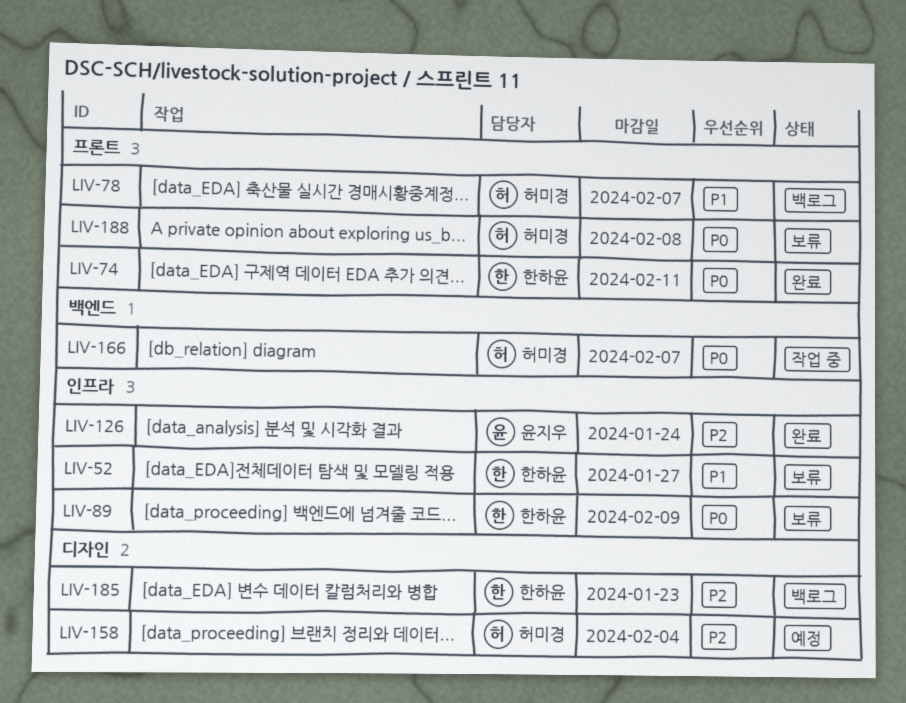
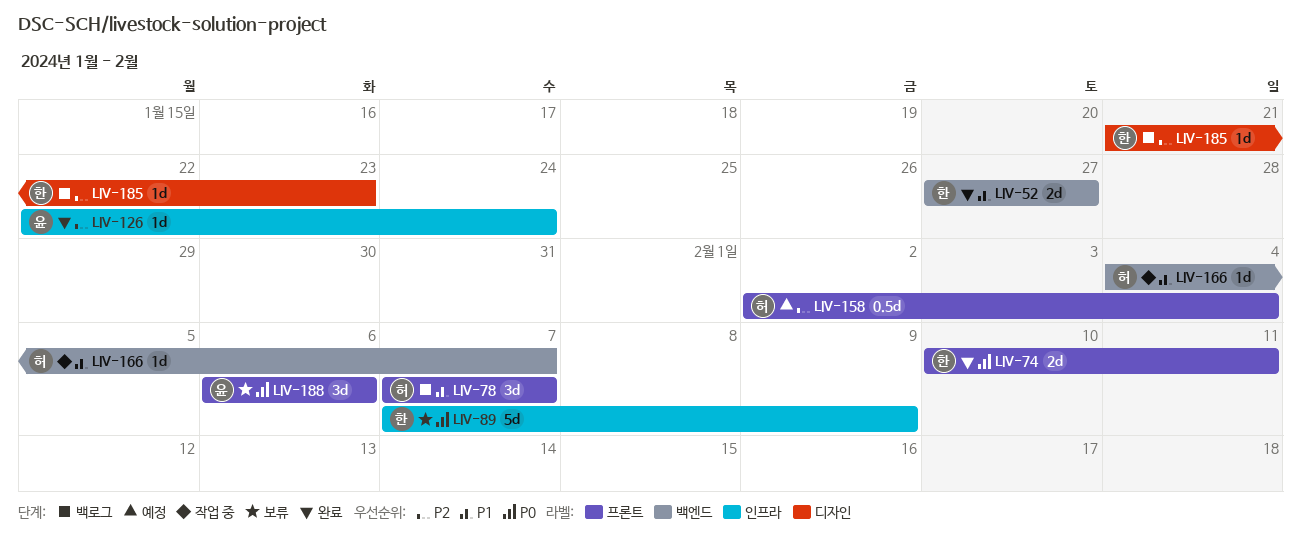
LIV-52, status: 보류 -> 완료
LIV-52, label: 인프라 -> 백엔드
LIV-158, label: 디자인 -> 프론트
LIV-166, priority: P0 -> P1
LIV-188, owner: 허미경 -> 윤지우
LIV-188, due: Feb 8 -> Feb 6

